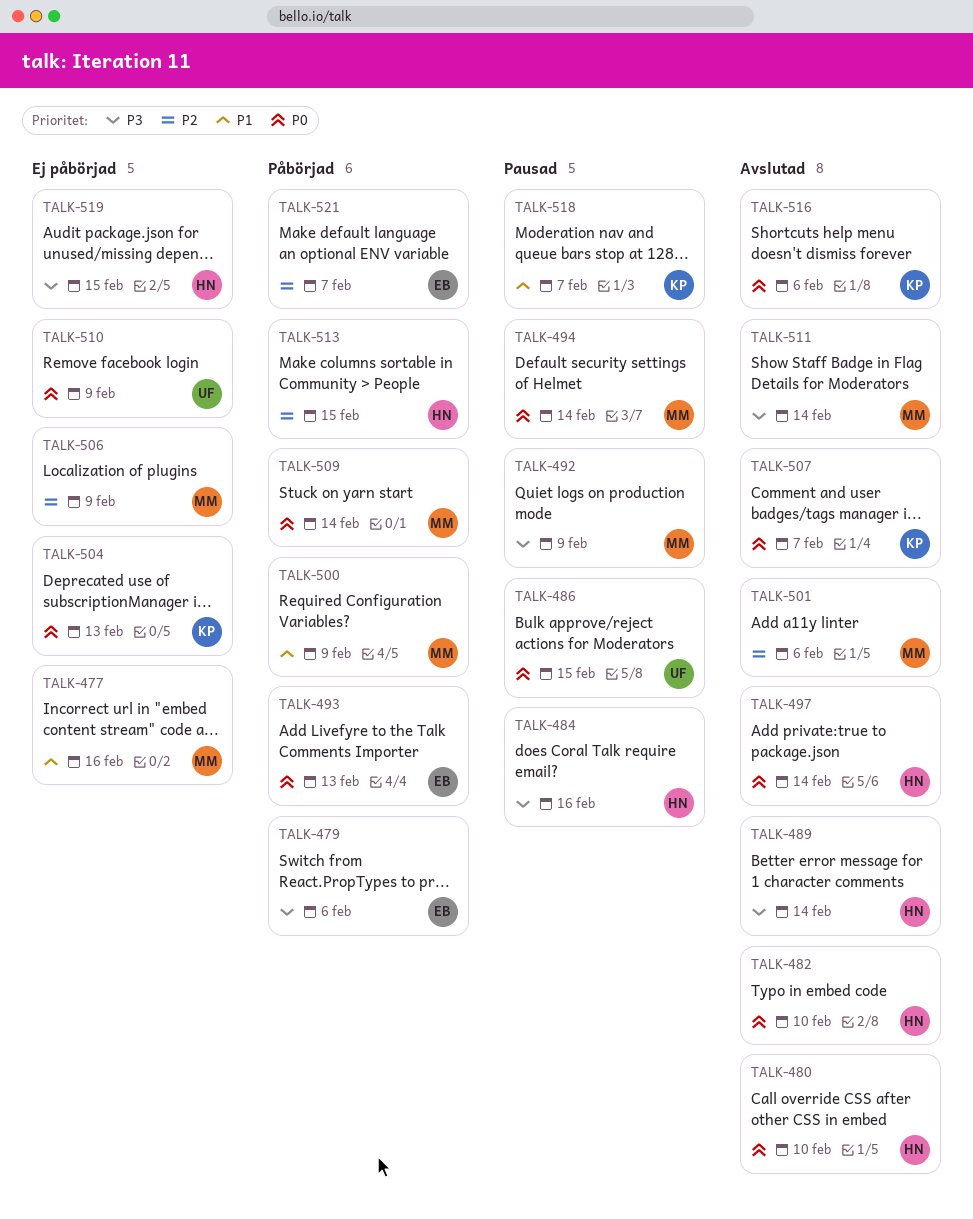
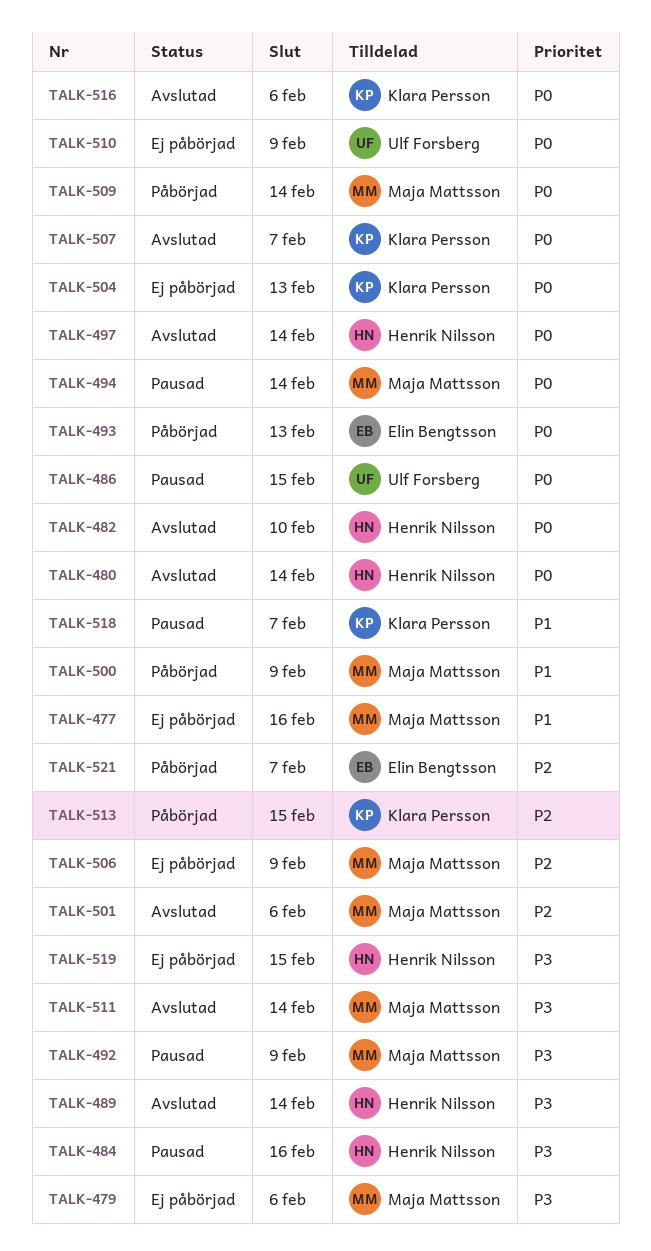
TALK-479, status: Påbörjad -> Ej påbörjad
TALK-479, owner: Elin Bengtsson -> Maja Mattsson
TALK-480, due: Feb 10 -> Feb 14
TALK-513, owner: Henrik Nilsson -> Klara Persson

